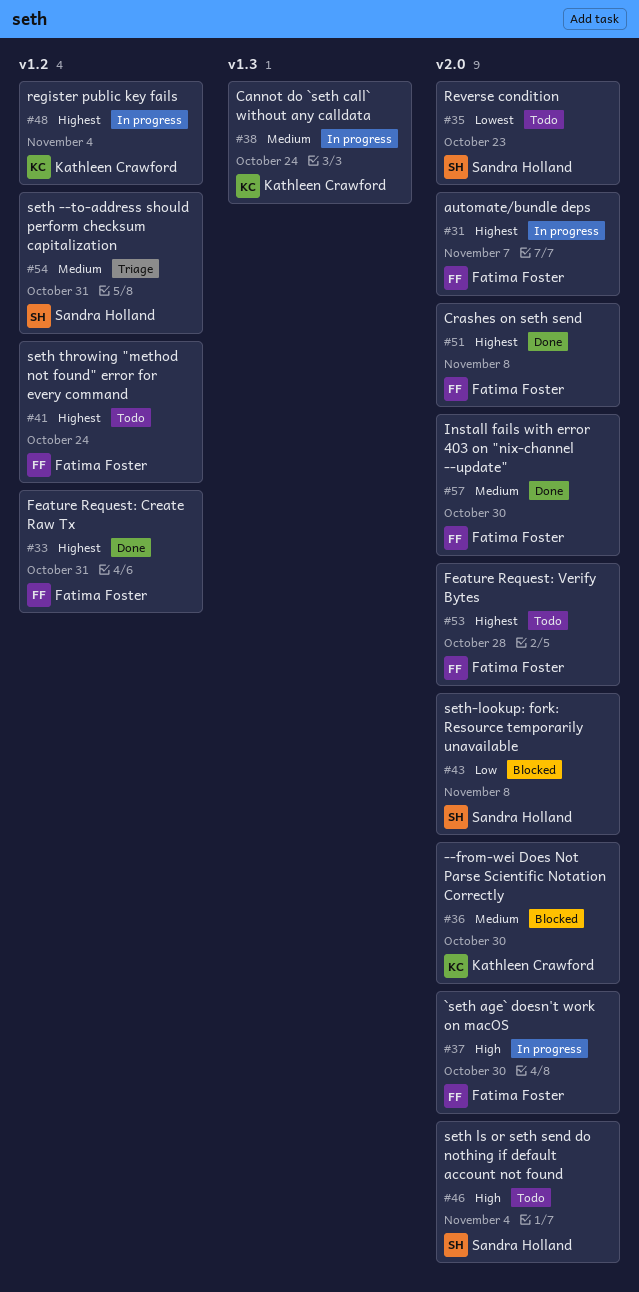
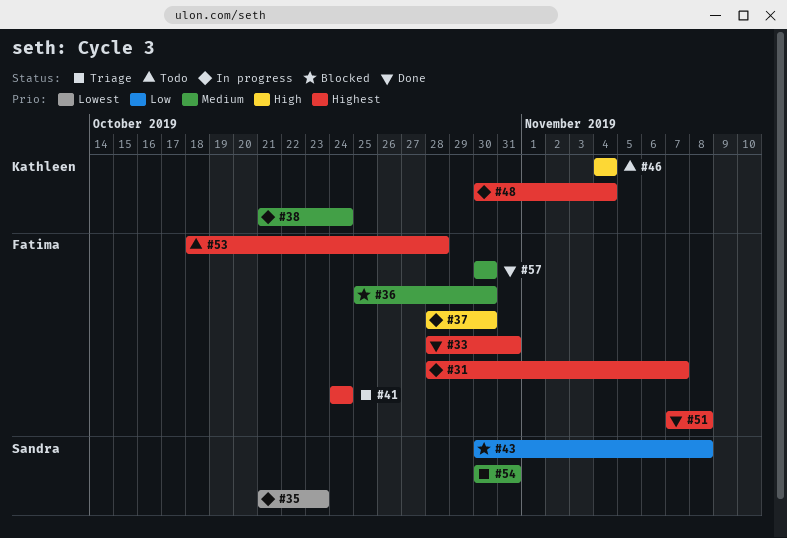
#35, status: Todo -> In progress
#36, owner: Kathleen Crawford -> Fatima Foster
#41, status: Todo -> Triage
#46, owner: Sandra Holland -> Kathleen Crawford

